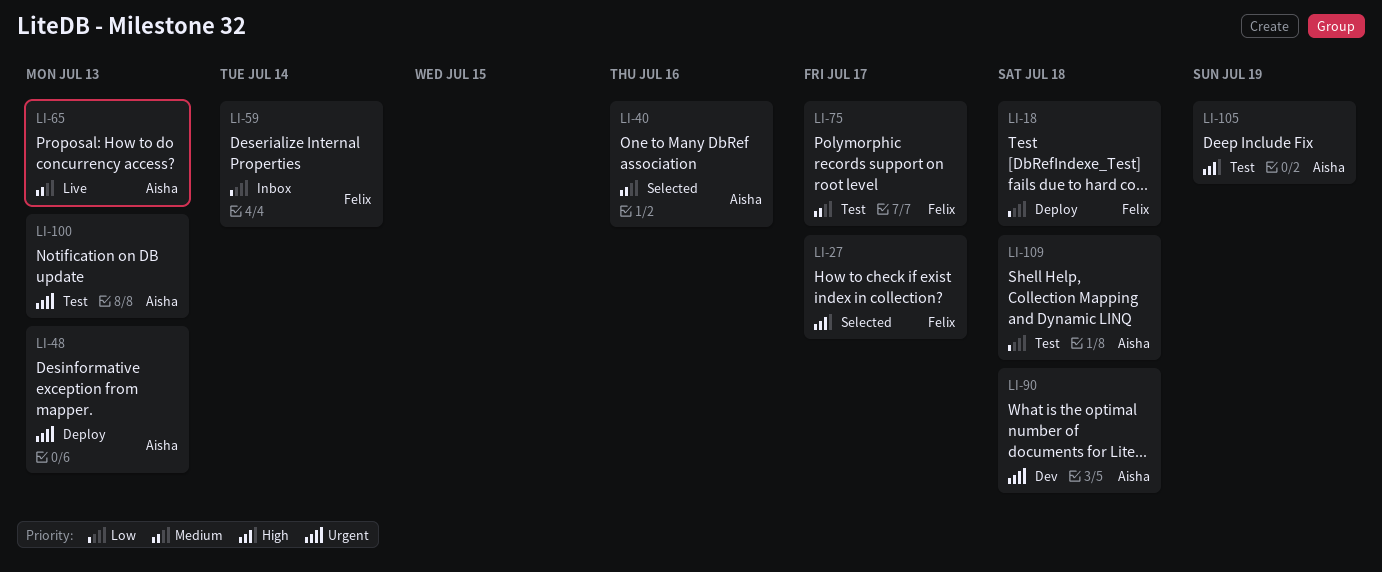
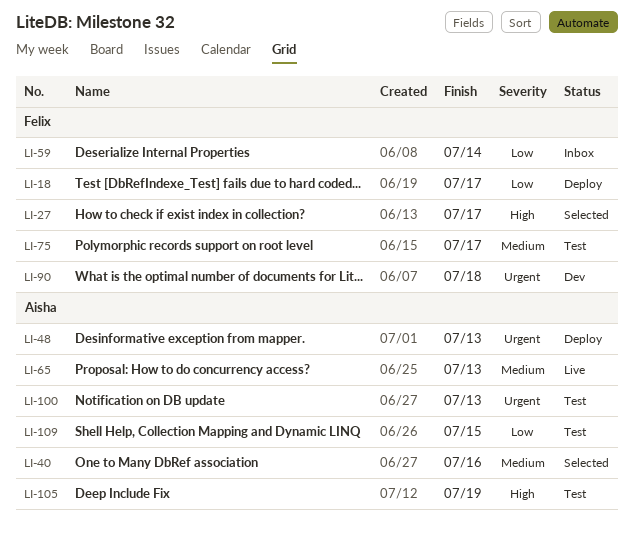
LI-18, due: Jul 18 -> Jul 17
LI-90, owner: Aisha -> Felix
LI-109, due: Jul 18 -> Jul 15

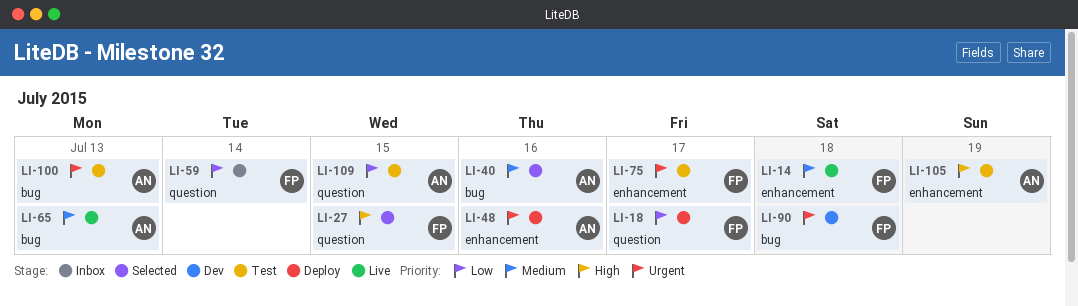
LI-14: none -> present
LI-27, due: Jul 17 -> Jul 15
LI-48, due: Jul 13 -> Jul 16
LI-75, priority: Medium -> Urgent

